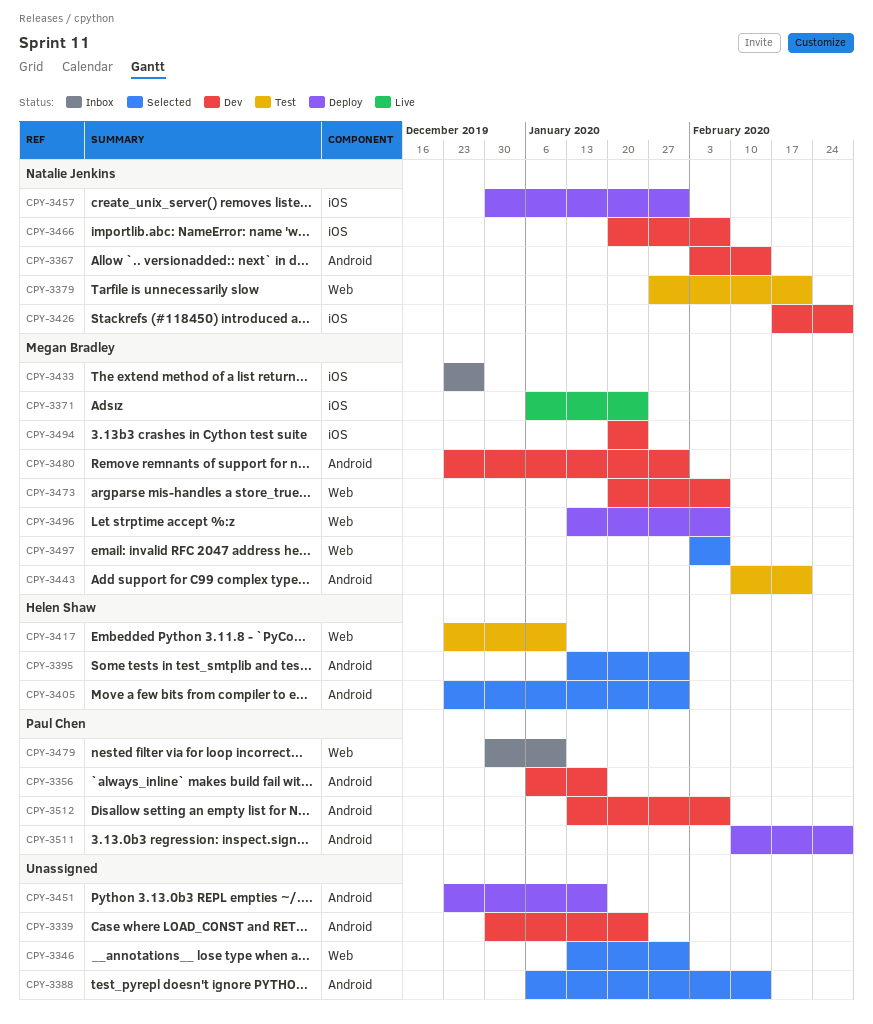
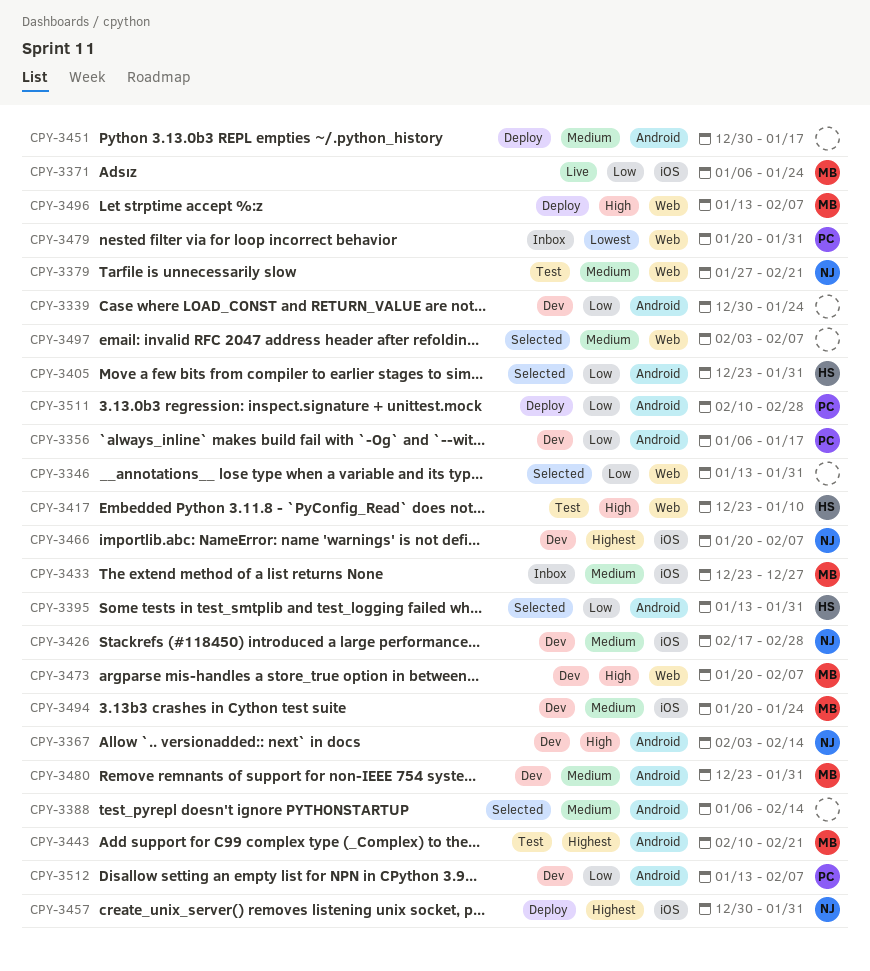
CPY-3451, start: Dec 23 -> Dec 30
CPY-3479, start: Dec 30 -> Jan 20
CPY-3479, due: Jan 10 -> Jan 31
CPY-3497, owner: Megan Bradley -> none

